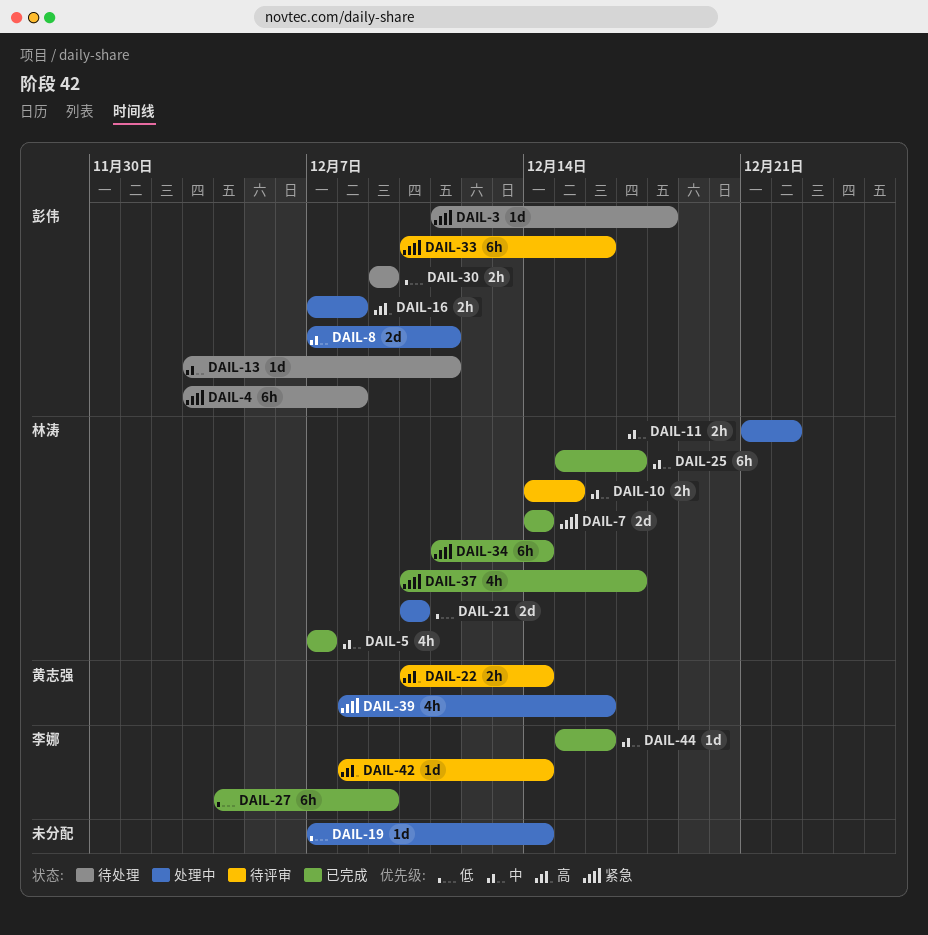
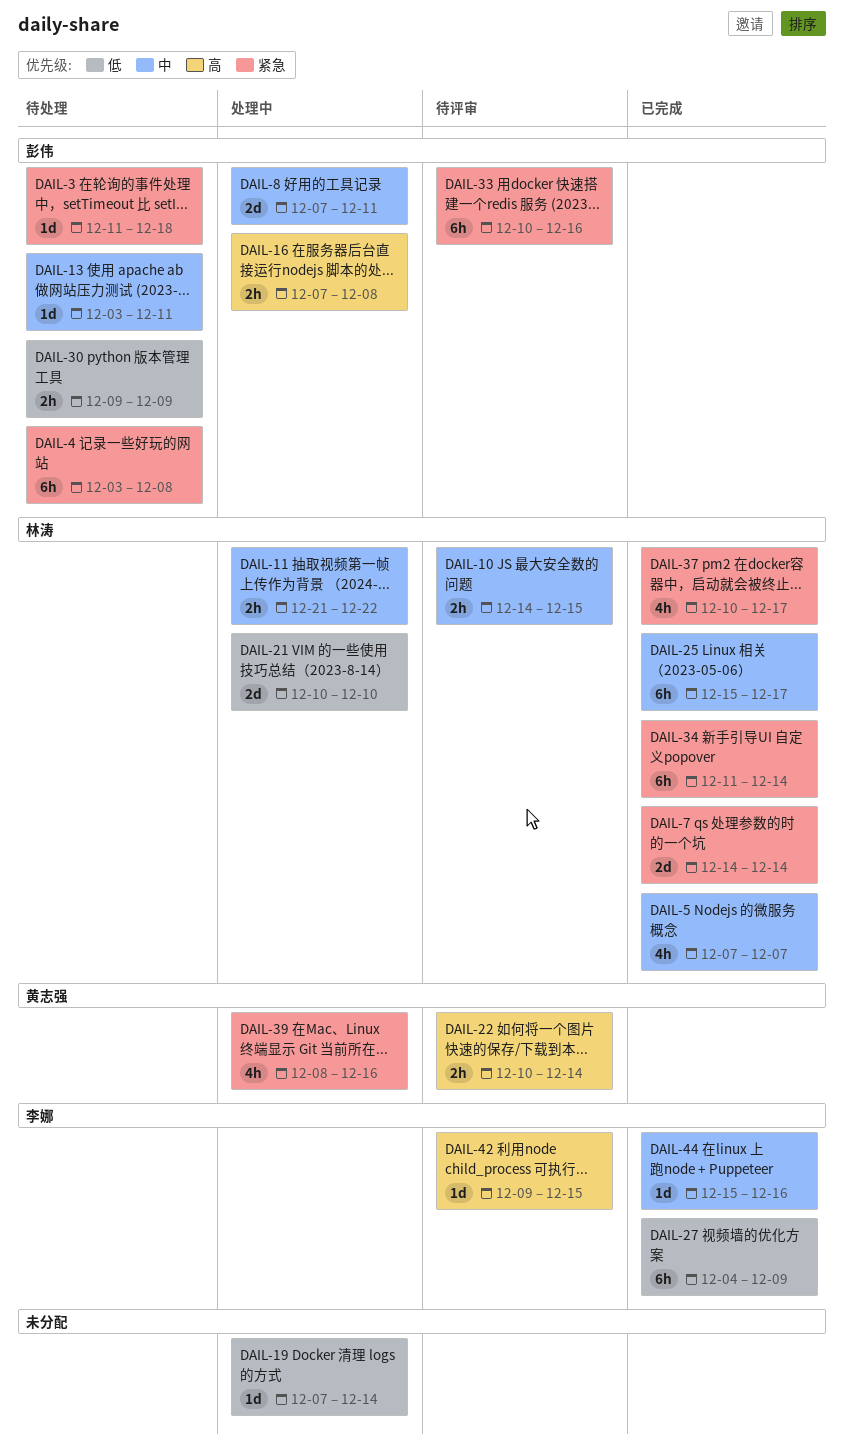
DAIL-42, start: Dec 8 -> Dec 9
DAIL-42, due: Dec 14 -> Dec 15

